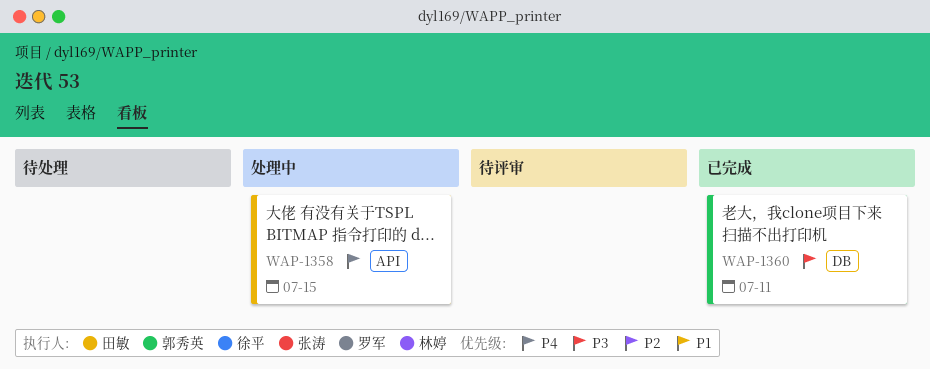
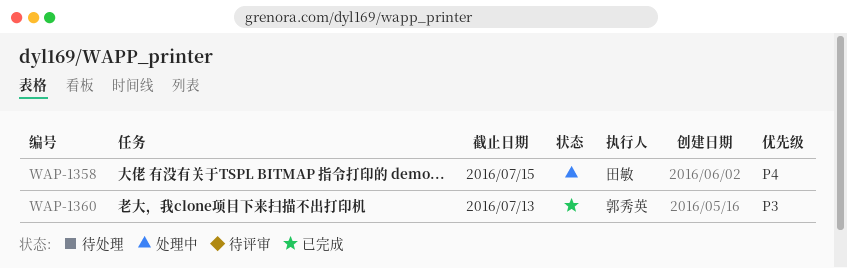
WAP-1360, due: Jul 11 -> Jul 13

